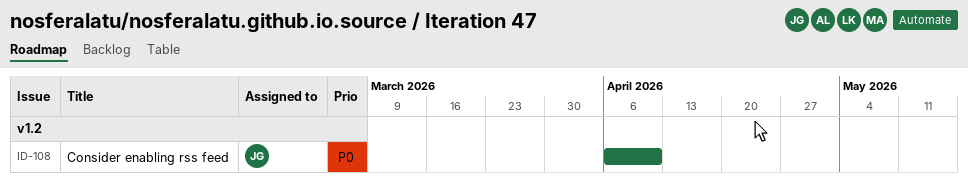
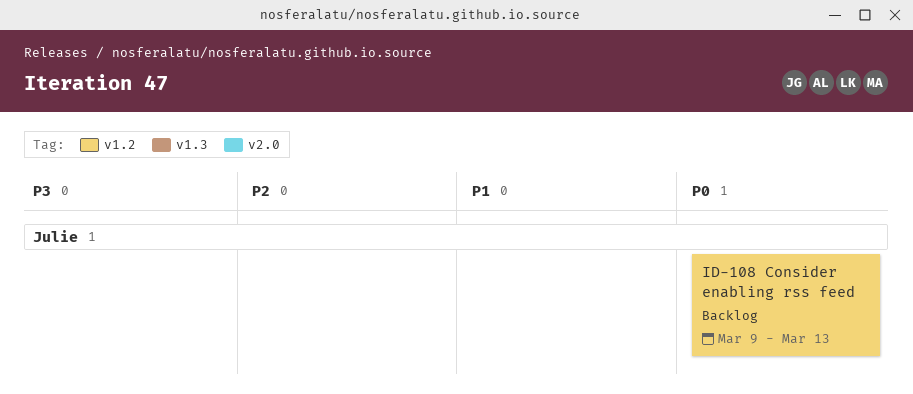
ID-108, start: Apr 6 -> Mar 9
ID-108, due: Apr 10 -> Mar 13

